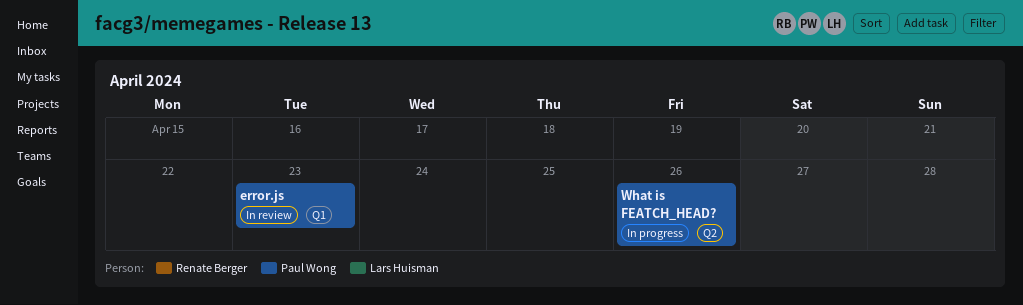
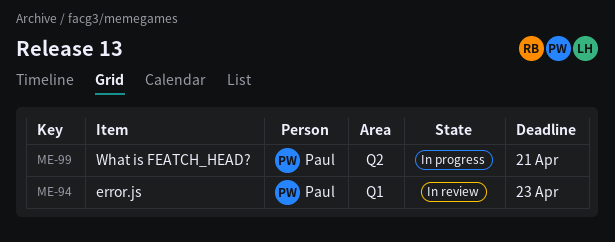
What is FEATCH_HEAD?, due: Apr 26 -> Apr 21

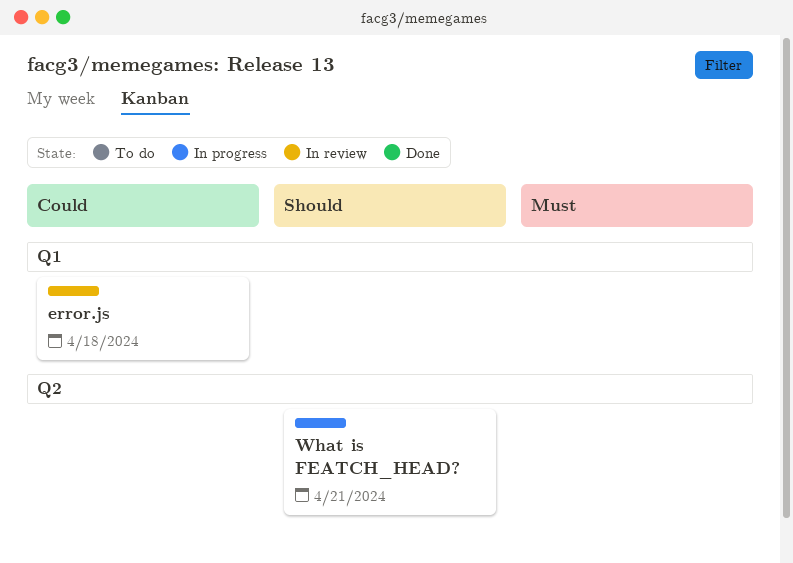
error.js, due: Apr 23 -> Apr 18

